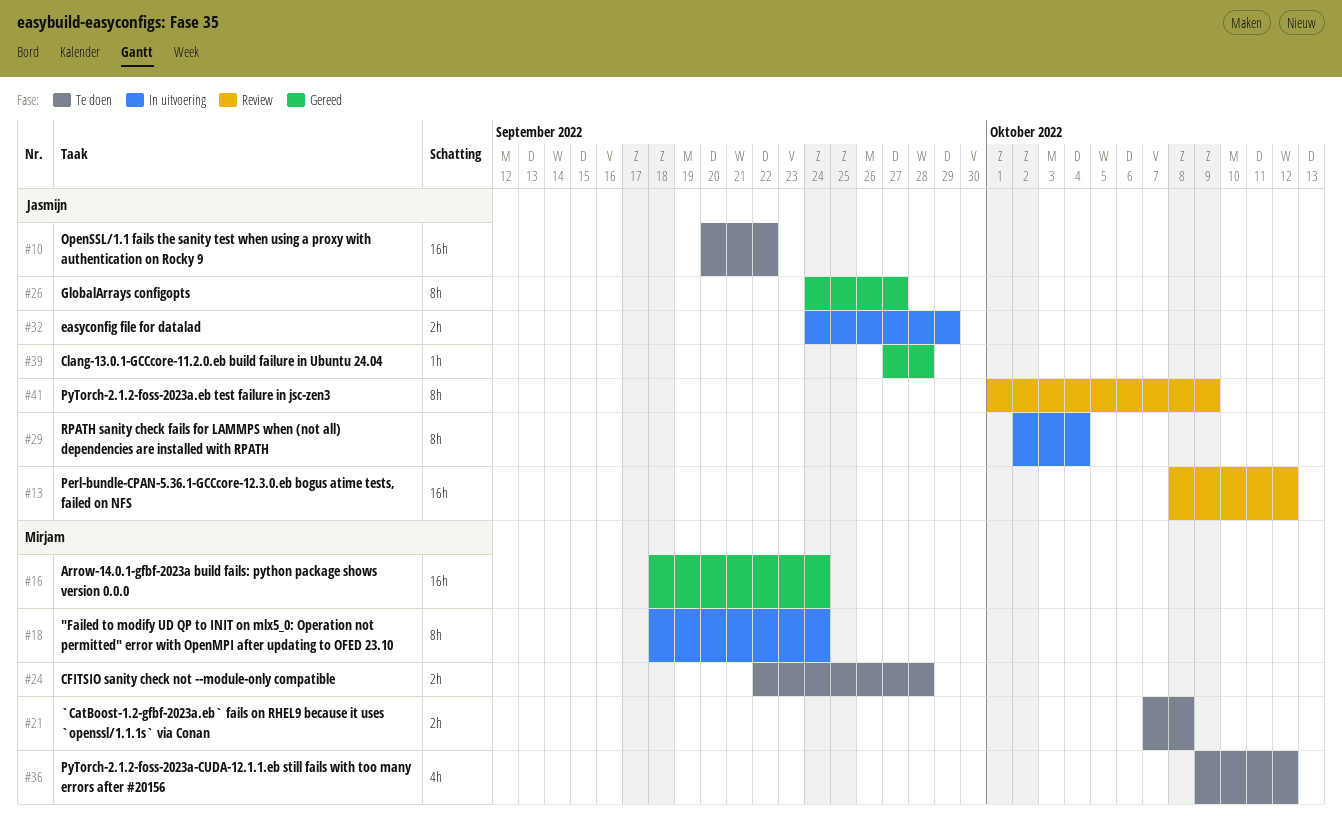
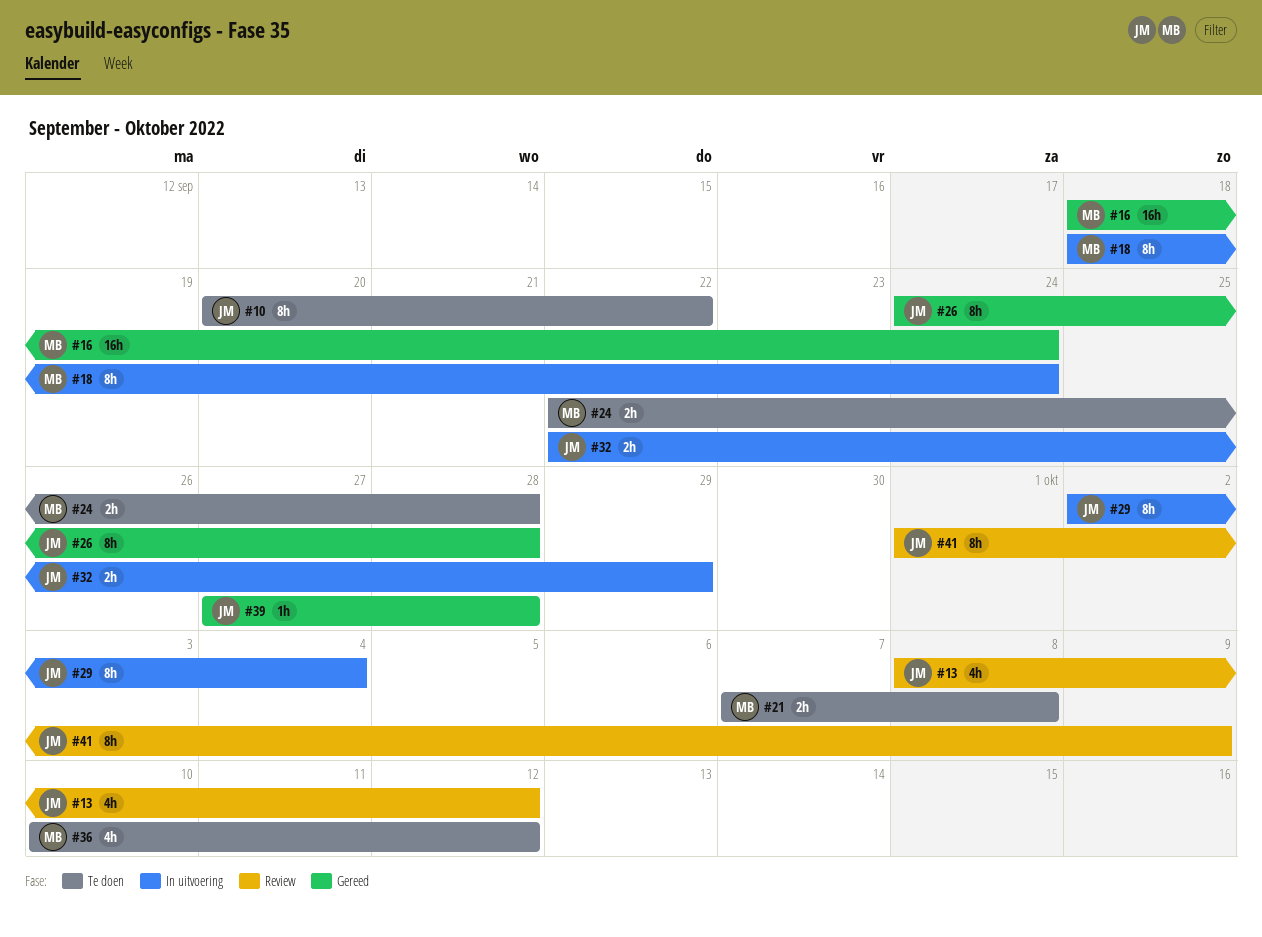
#10, estimate: 16h -> 8h
#13, estimate: 16h -> 4h
#26, due: Sep 27 -> Sep 28
#32, start: Sep 24 -> Sep 22
#36, start: Oct 9 -> Oct 10

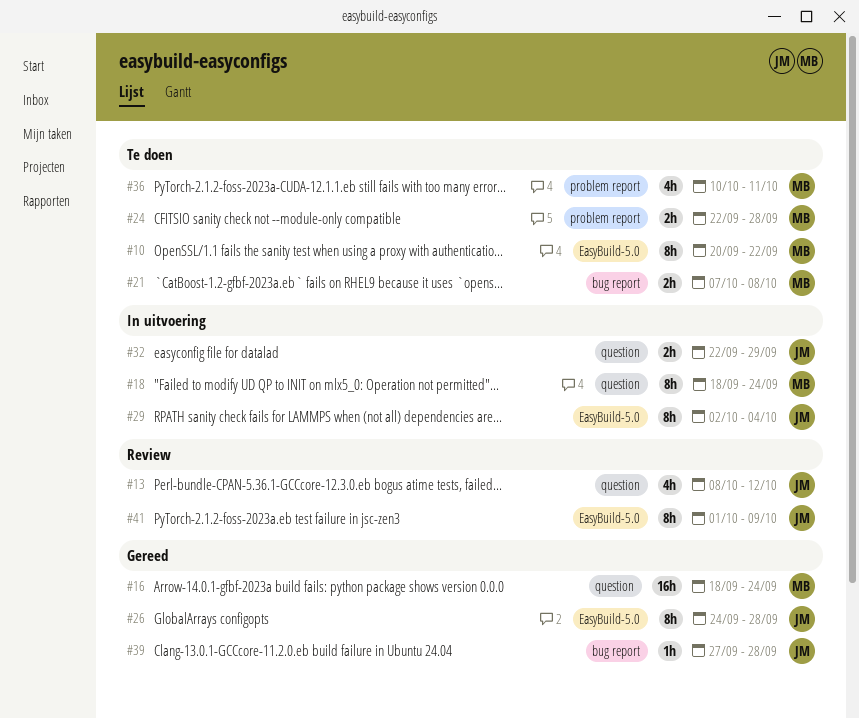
#10, owner: JM -> MB
#36, due: Oct 12 -> Oct 11

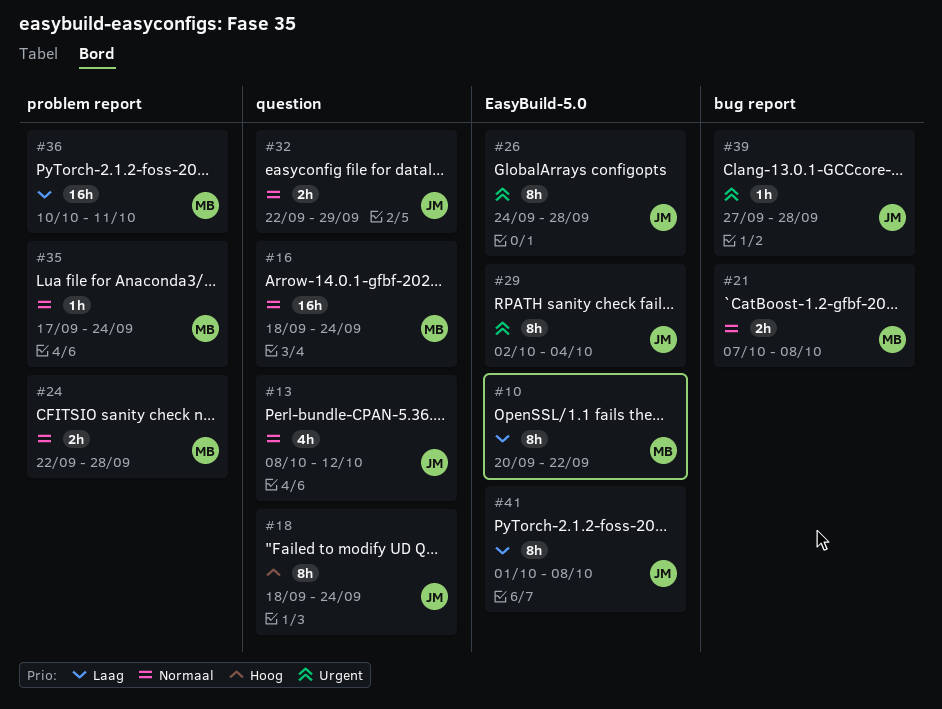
#18, owner: MB -> JM
#35: none -> present
#36, estimate: 4h -> 16h
#41, due: Oct 9 -> Oct 8

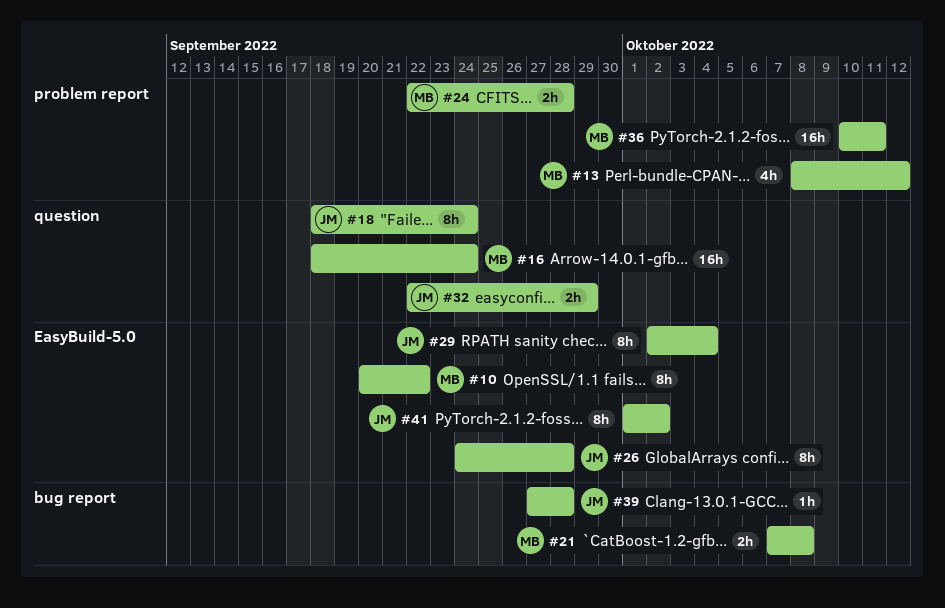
#13, owner: JM -> MB
#13, label: question -> problem report
#35: present -> none
#41, due: Oct 8 -> Oct 2

